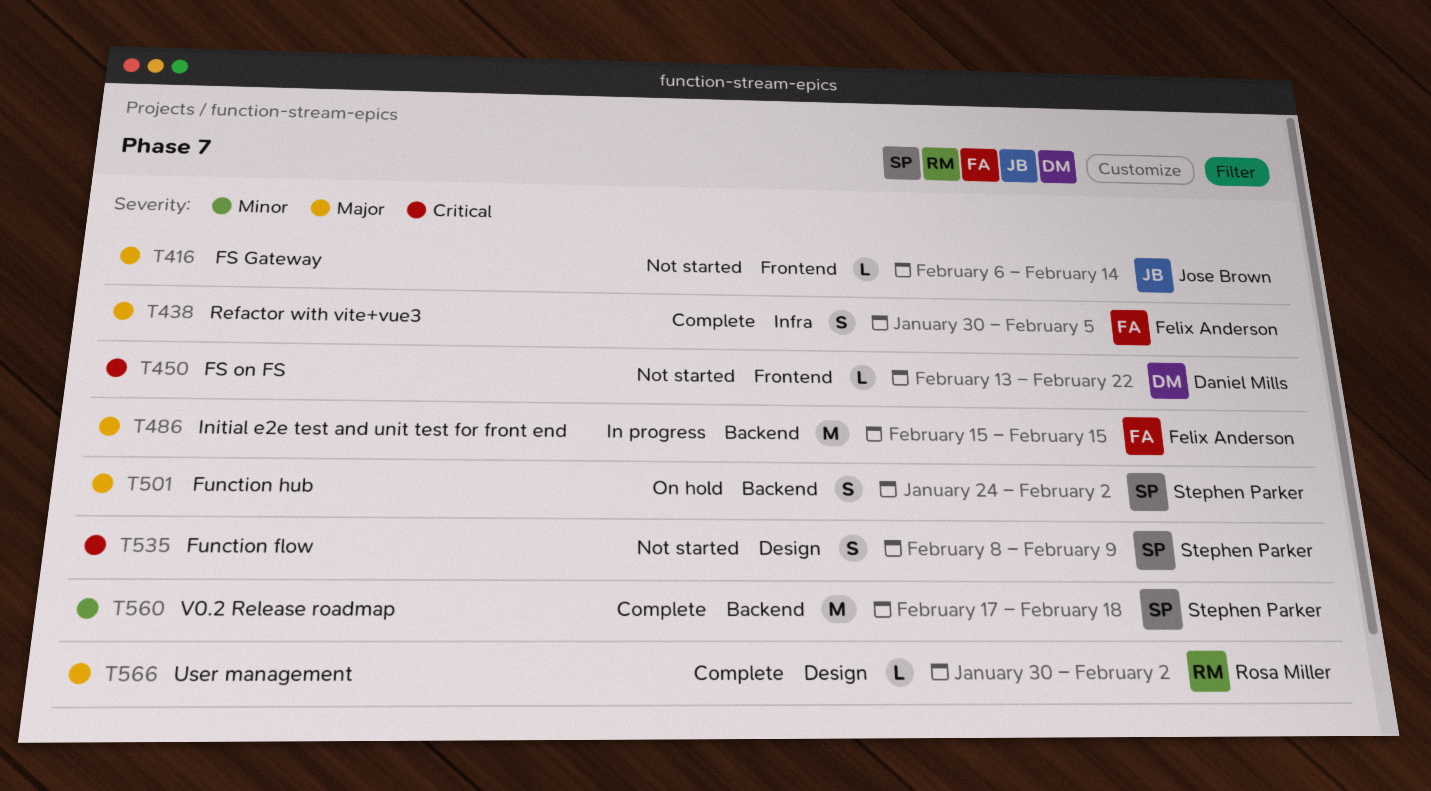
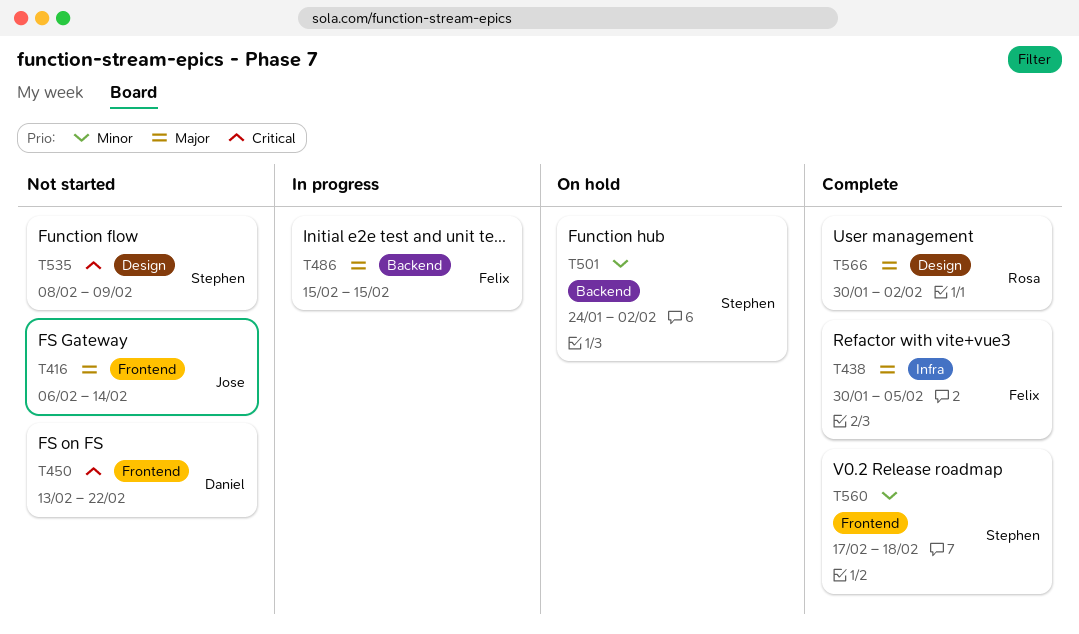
T501, priority: Major -> Minor
T560, label: Backend -> Frontend

